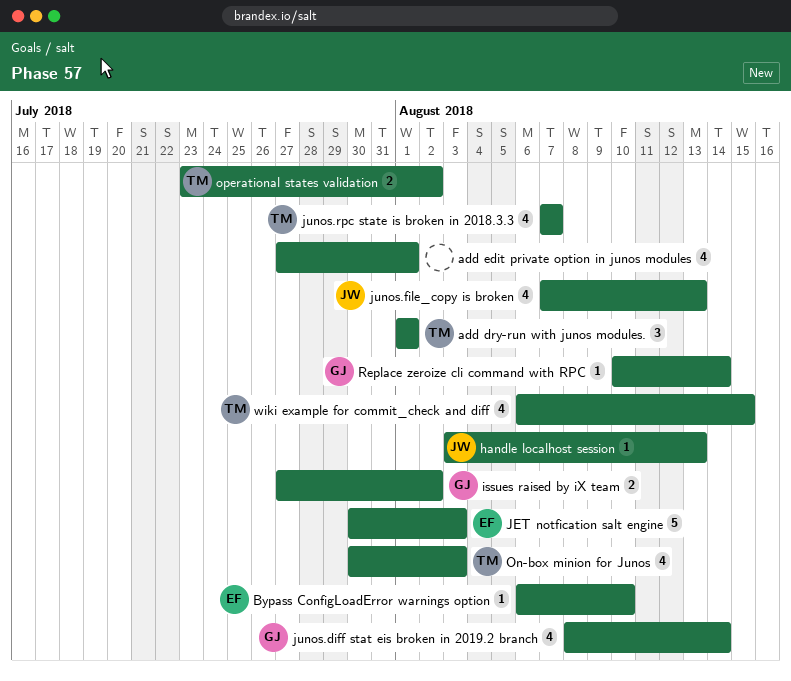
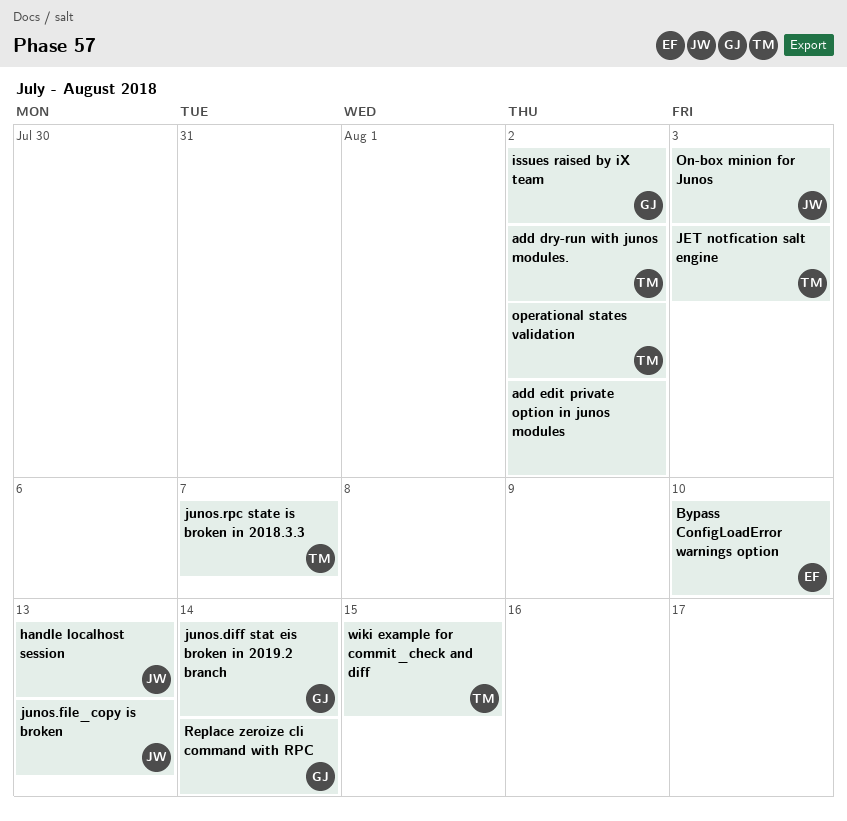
add dry-run with junos modules., due: Aug 1 -> Aug 2
add edit private option in junos modules, due: Aug 1 -> Aug 2
JET notfication salt engine, owner: EF -> TM
On-box minion for Junos, owner: TM -> JW

